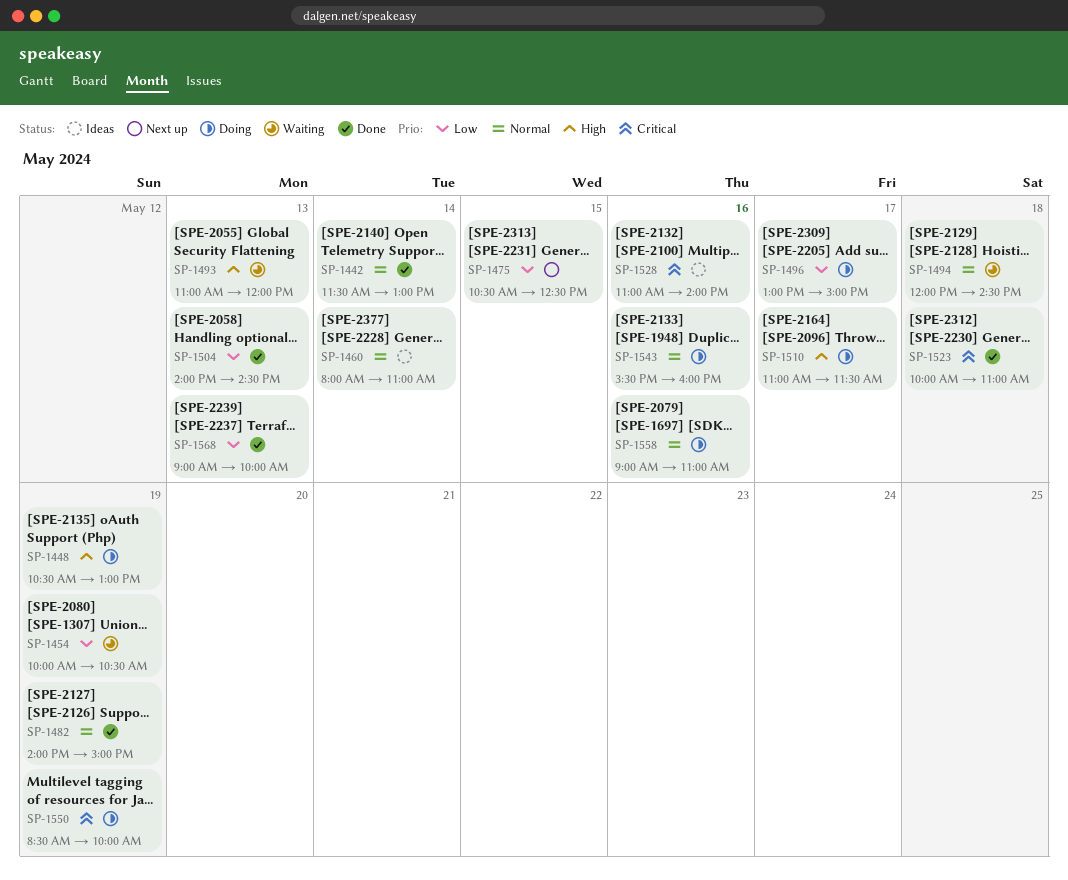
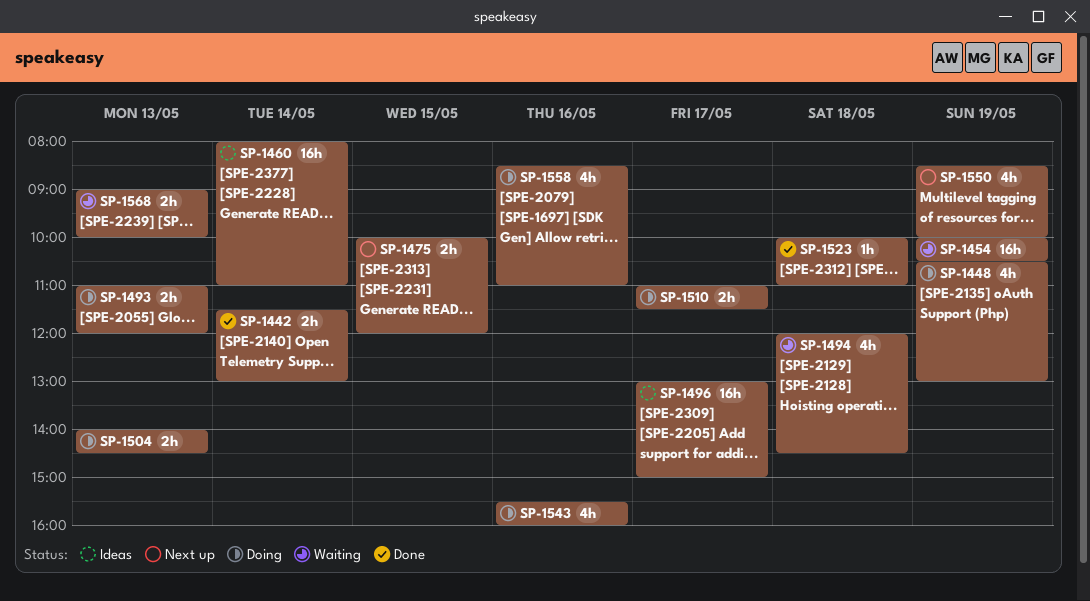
SP-1475, begins: 10:30 -> 10:00
SP-1475, ends: 12:30 -> 12:00
SP-1482: present -> none
SP-1493, status: Waiting -> Doing
SP-1496, status: Doing -> Ideas
SP-1504, status: Done -> Doing
SP-1528: present -> none
SP-1550, status: Doing -> Next up
SP-1558, begins: 09:00 -> 08:30
SP-1568, status: Done -> Waiting

